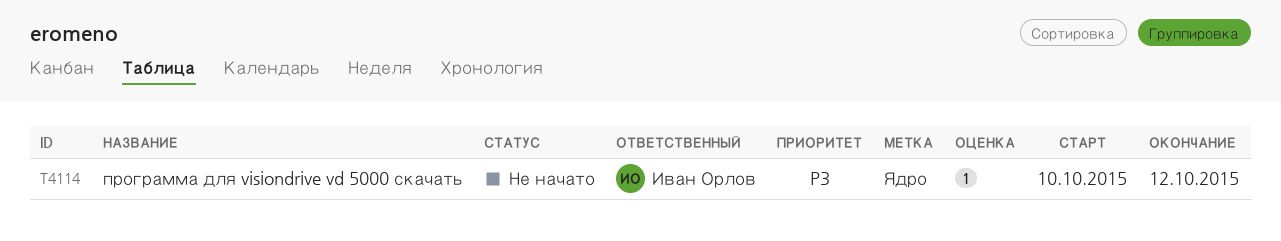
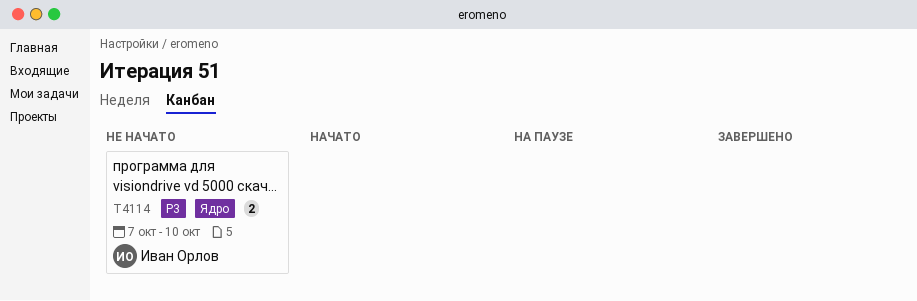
T4114, estimate: 1 -> 2
T4114, start: Oct 10 -> Oct 7
T4114, due: Oct 12 -> Oct 10

